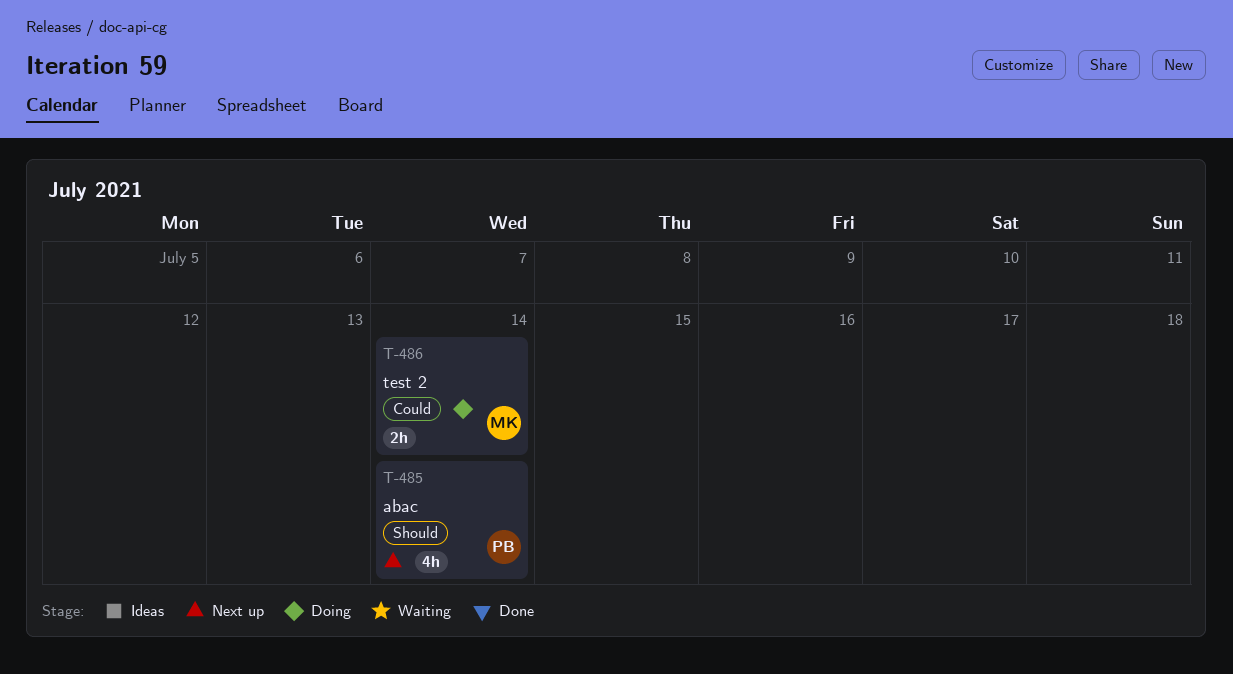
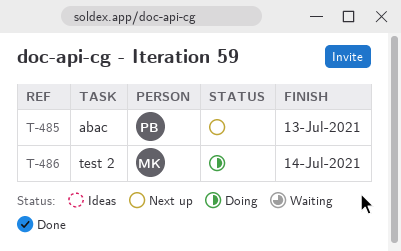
T-485, due: Jul 14 -> Jul 13

